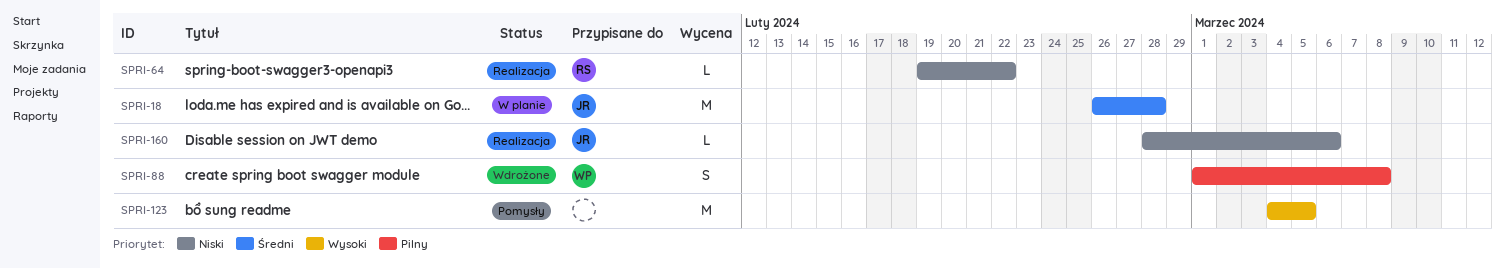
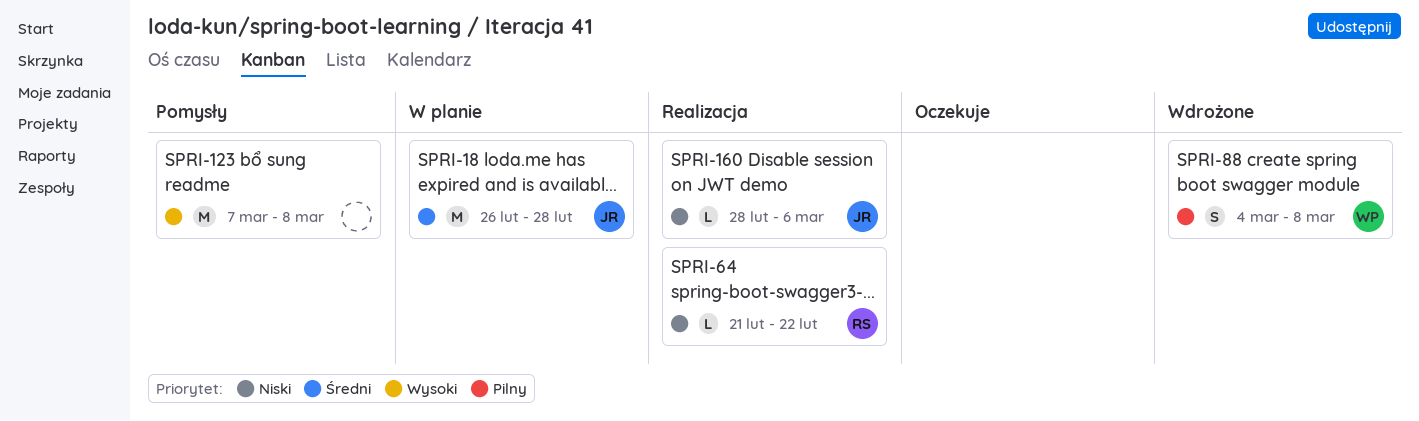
SPRI-64, start: Feb 19 -> Feb 21
SPRI-88, start: Mar 1 -> Mar 4
SPRI-123, start: Mar 4 -> Mar 7
SPRI-123, due: Mar 5 -> Mar 8

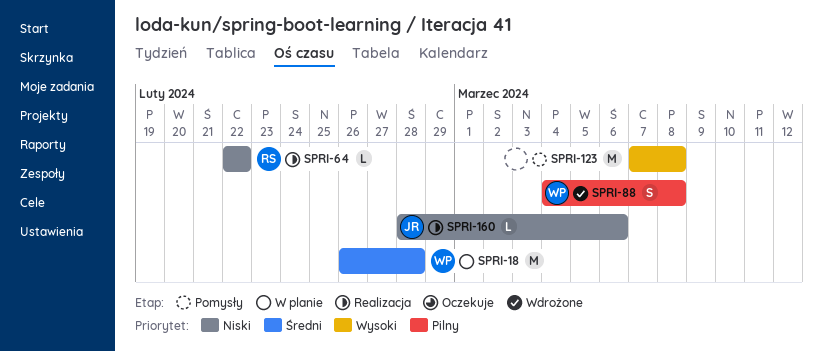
SPRI-18, owner: JR -> WP
SPRI-64, start: Feb 21 -> Feb 22

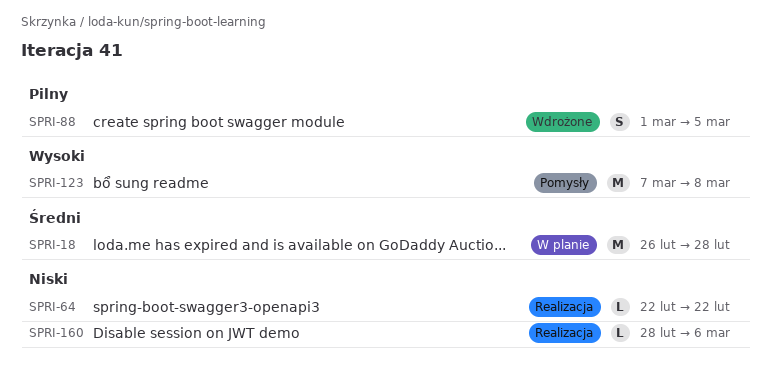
SPRI-88, start: Mar 4 -> Mar 1
SPRI-88, due: Mar 8 -> Mar 5

